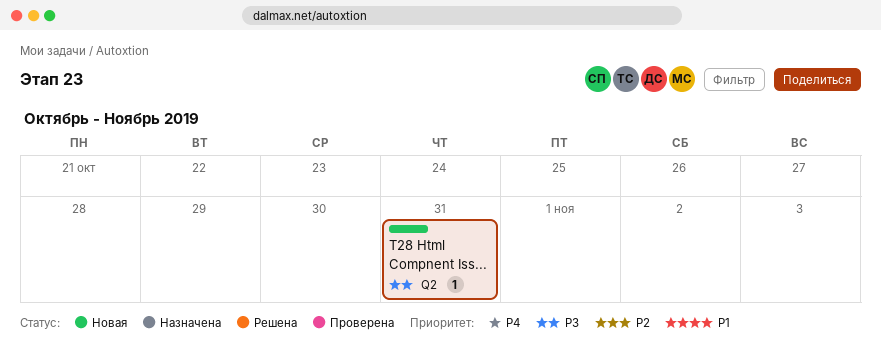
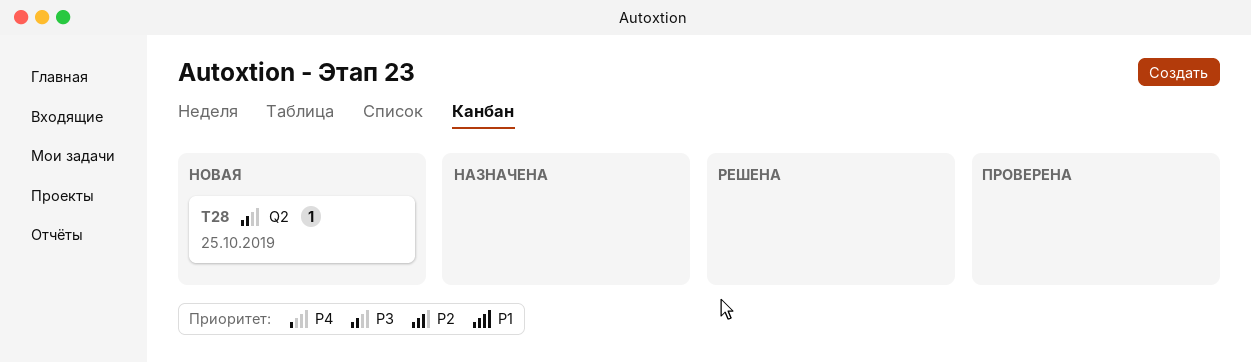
T28, due: Oct 31 -> Oct 25

